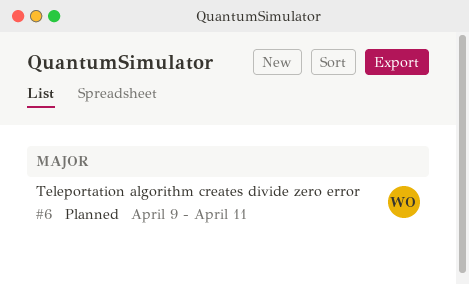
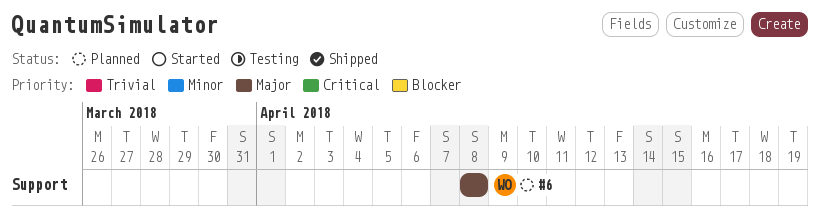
#6, start: Apr 9 -> Apr 8
#6, due: Apr 11 -> Apr 8

